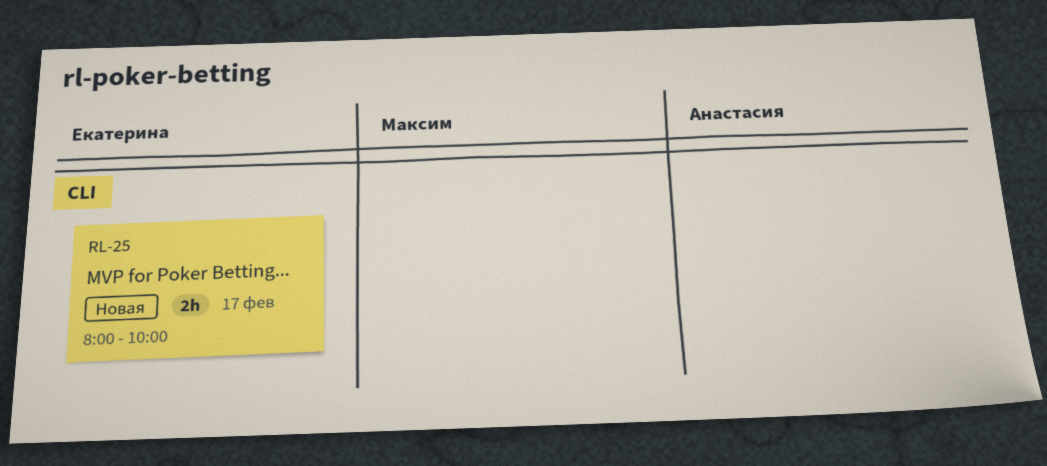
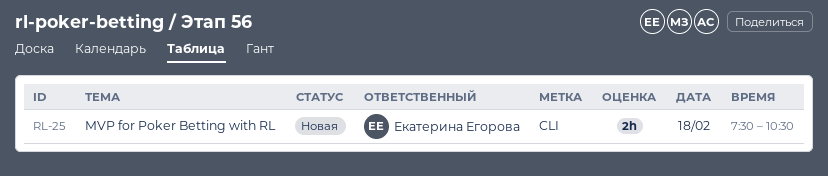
RL-25, day: Feb 17 -> Feb 18
RL-25, begins: 08:00 -> 07:30
RL-25, ends: 10:00 -> 10:30

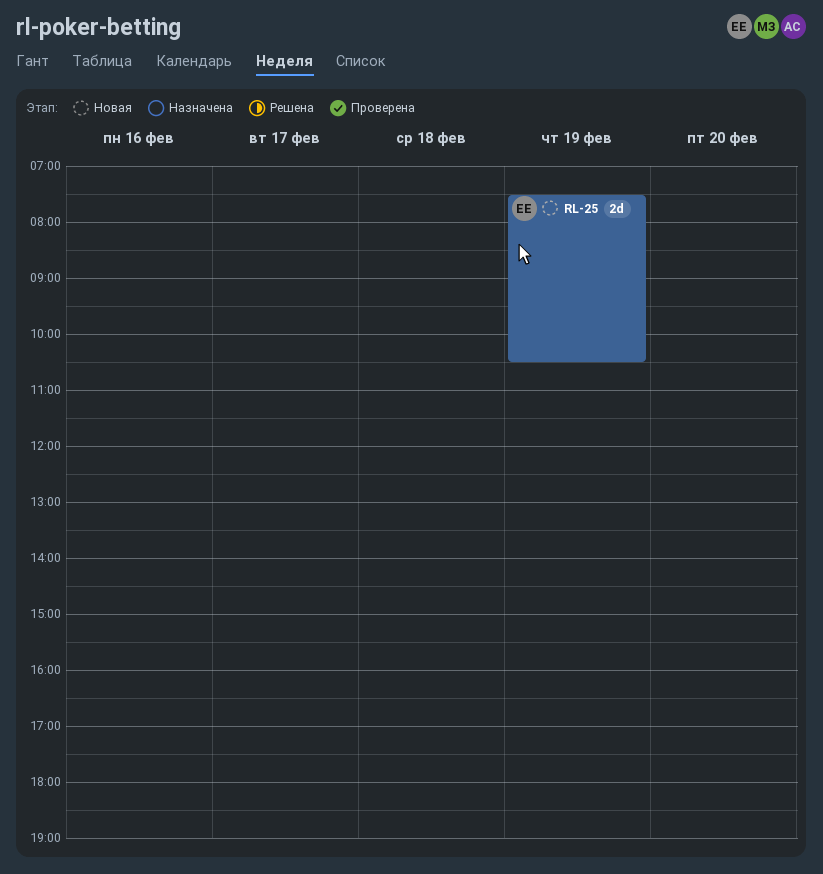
RL-25, estimate: 2h -> 2d
RL-25, day: Feb 18 -> Feb 19

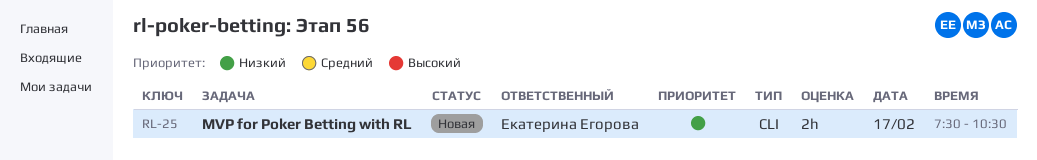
RL-25, estimate: 2d -> 2h
RL-25, day: Feb 19 -> Feb 17

